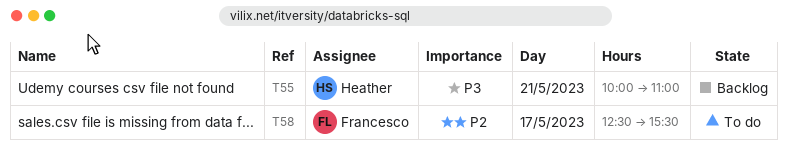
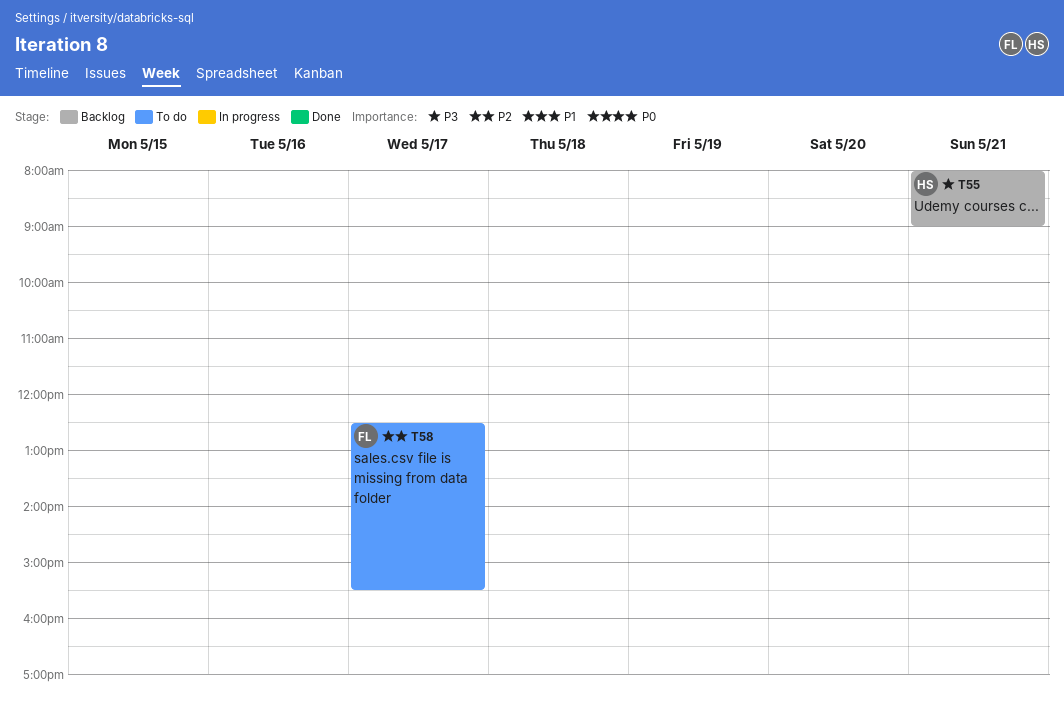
T55, begins: 10:00 -> 08:00
T55, ends: 11:00 -> 09:00

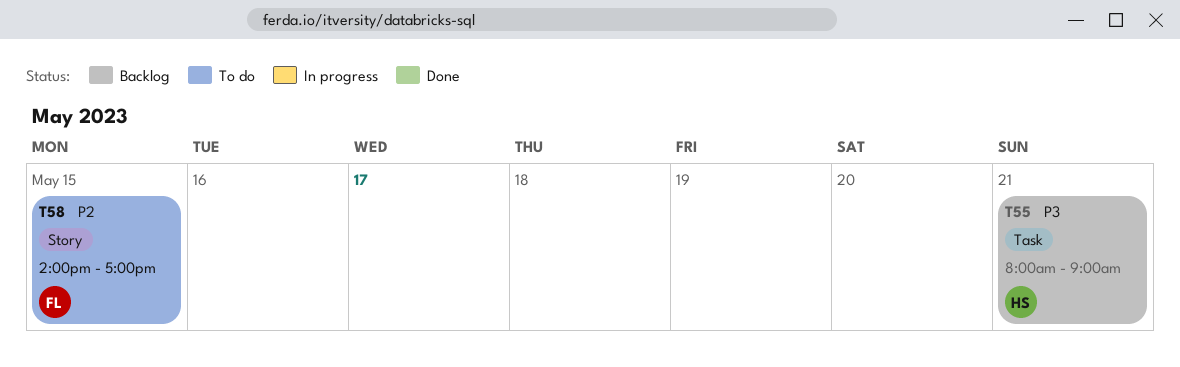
T58, day: May 17 -> May 15
T58, begins: 12:30 -> 14:00
T58, ends: 15:30 -> 17:00

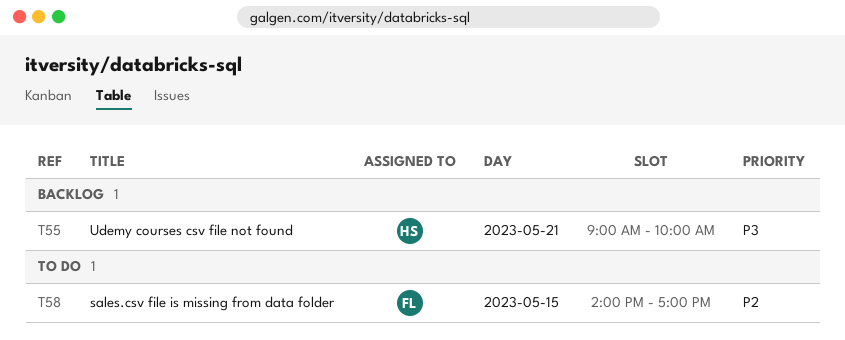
T55, begins: 08:00 -> 09:00
T55, ends: 09:00 -> 10:00

